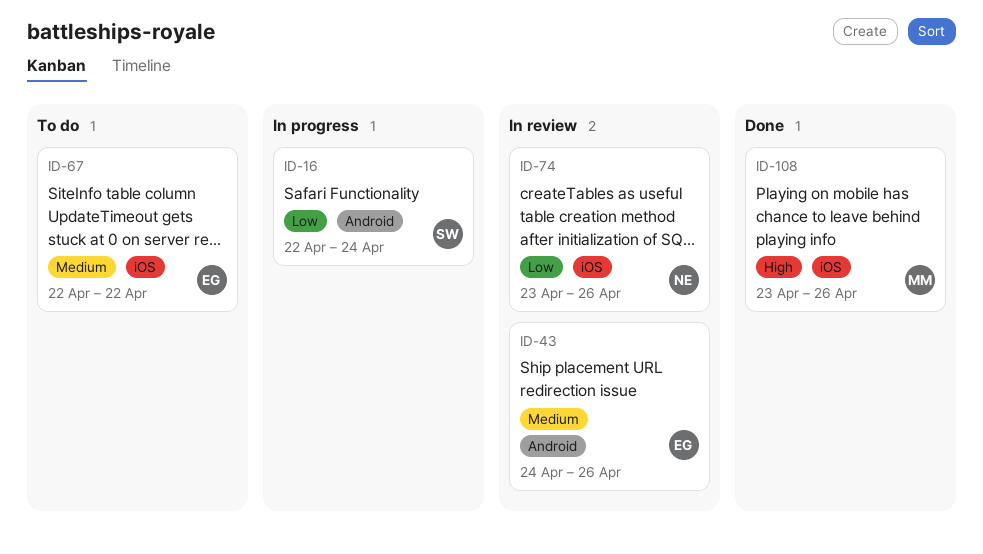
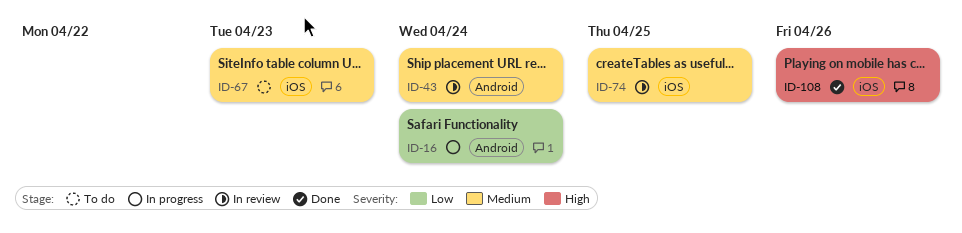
ID-43, due: Apr 26 -> Apr 24
ID-67, due: Apr 22 -> Apr 23
ID-74, priority: Low -> Medium
ID-74, due: Apr 26 -> Apr 25

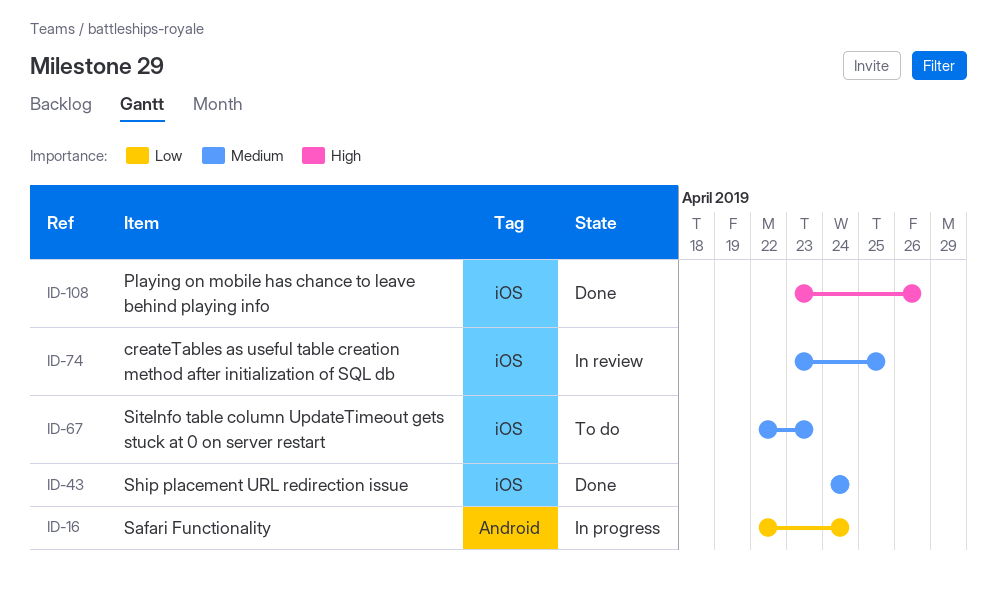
ID-43, status: In review -> Done
ID-43, label: Android -> iOS

